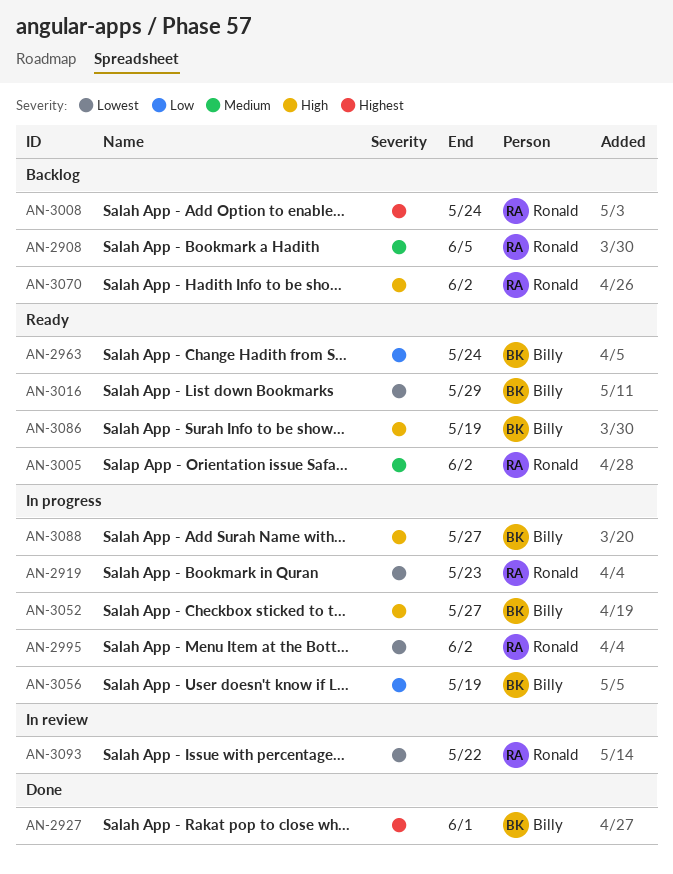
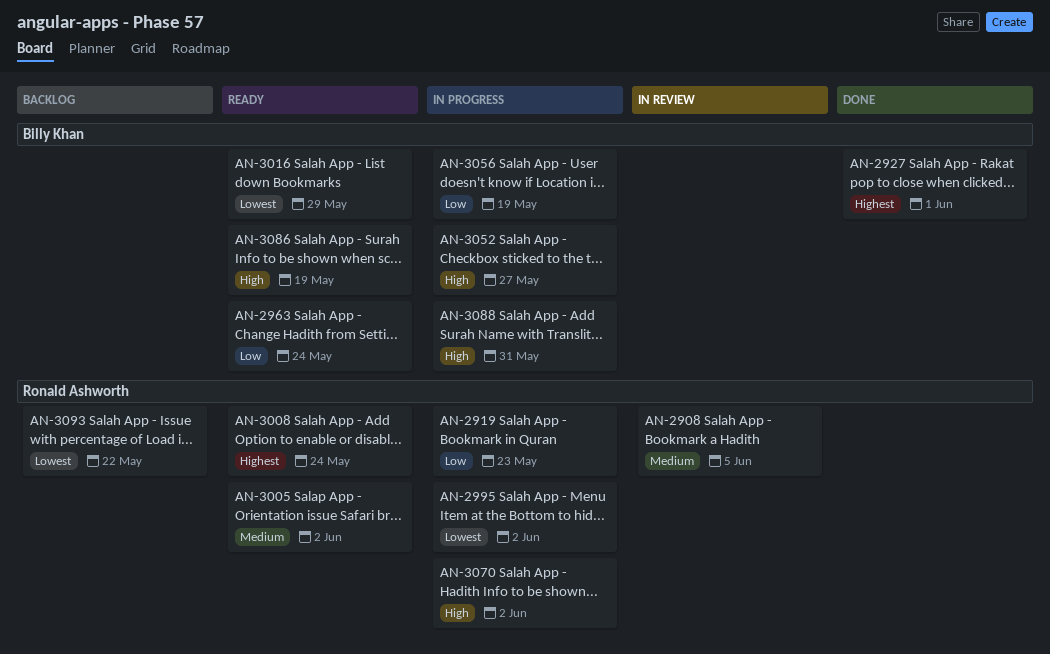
AN-2908, status: Backlog -> In review
AN-2919, priority: Lowest -> Low
AN-3008, status: Backlog -> Ready
AN-3070, status: Backlog -> In progress
AN-3088, due: May 27 -> May 31
AN-3093, status: In review -> Backlog

